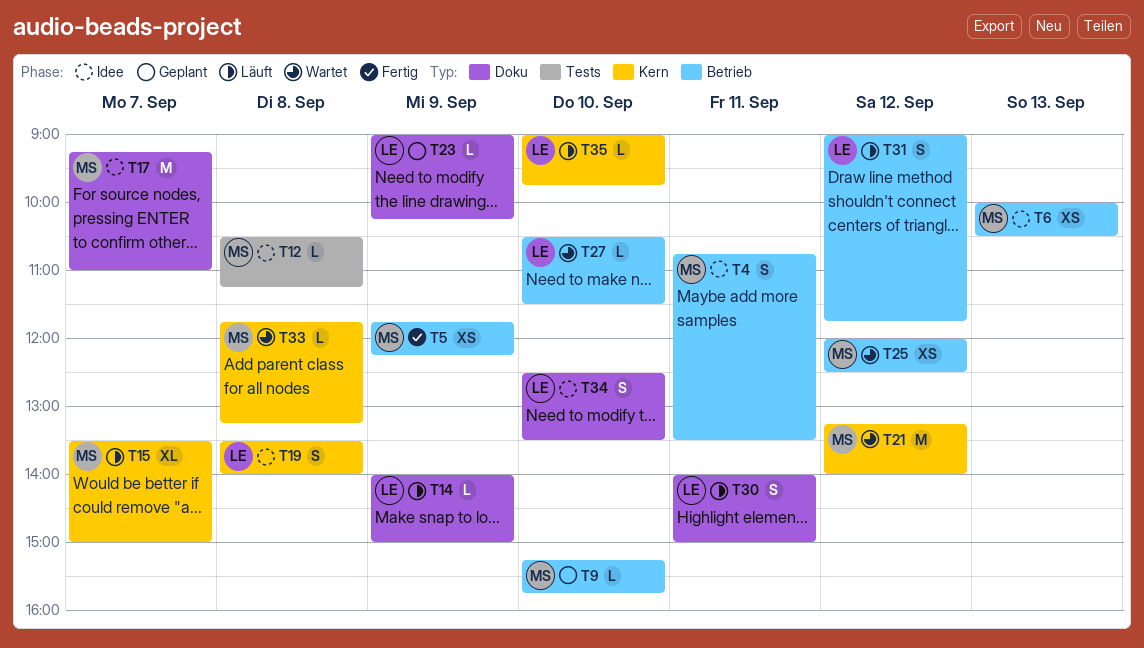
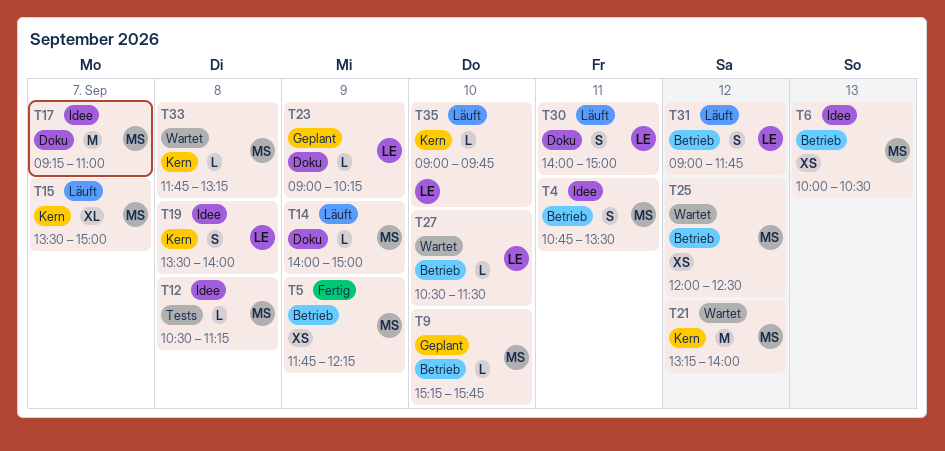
T14, owner: LE -> MS
T34: present -> none

